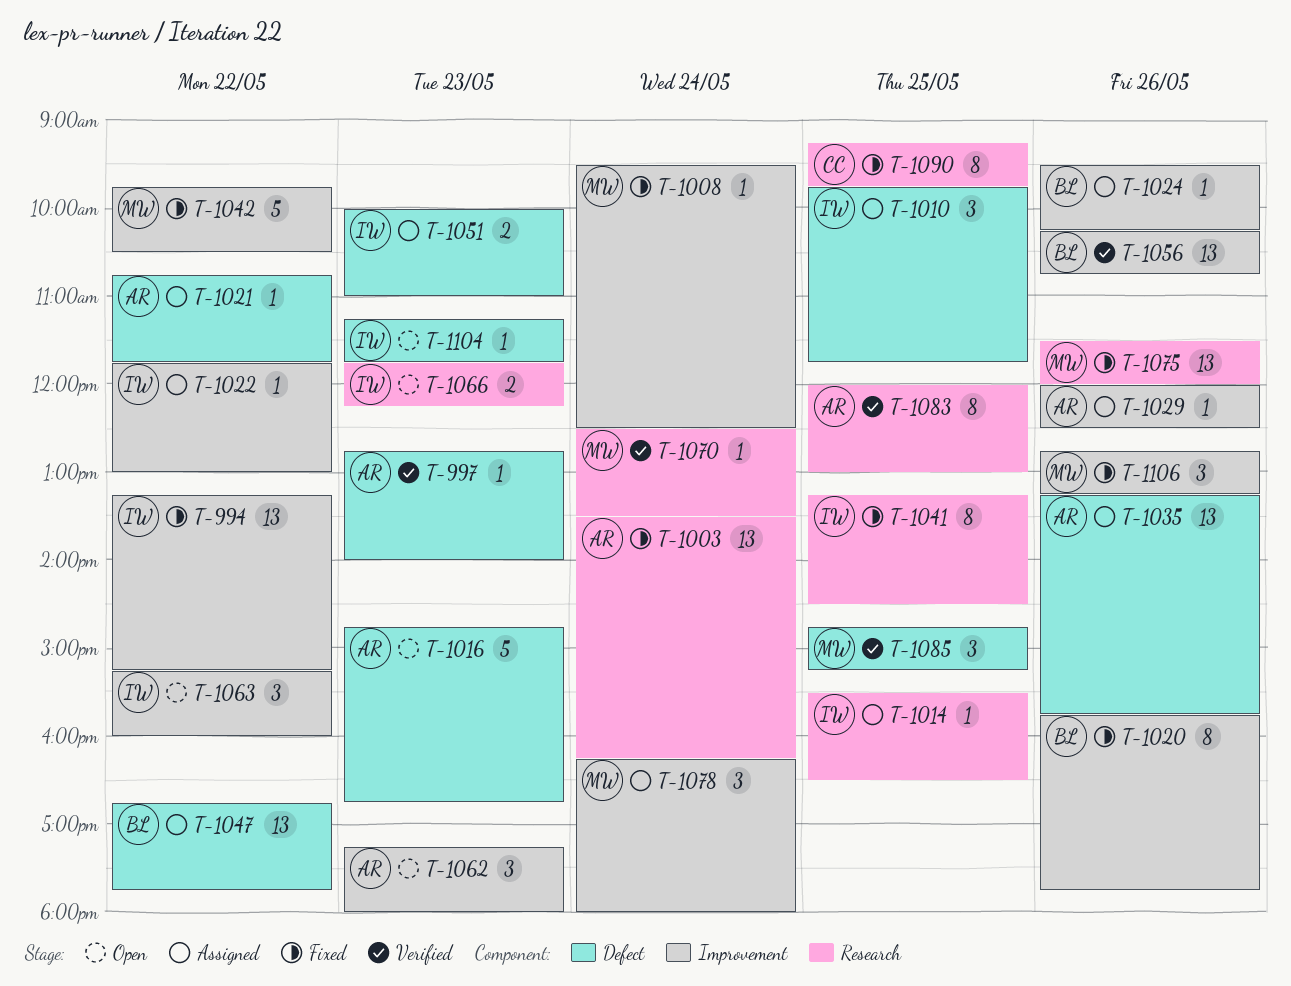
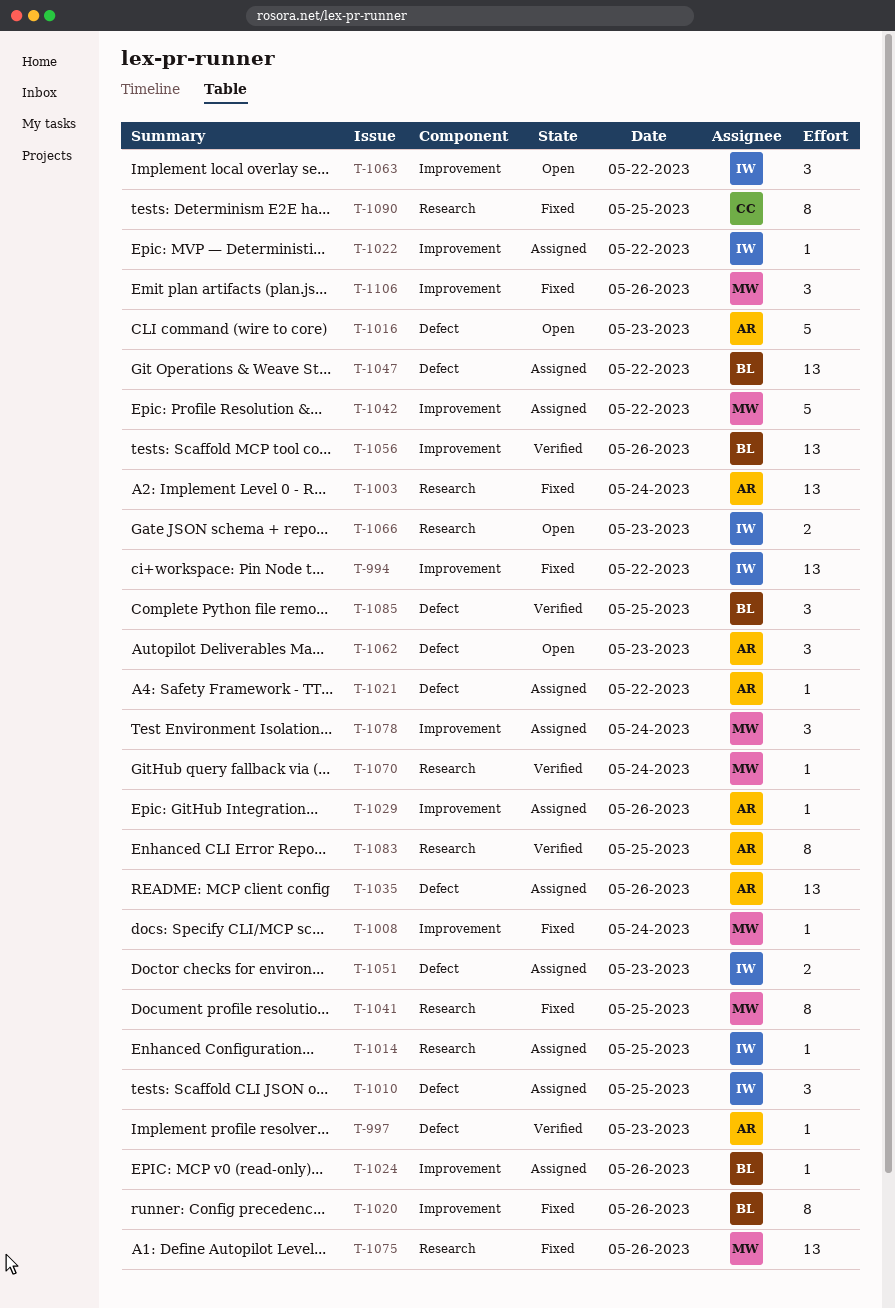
T-1041, owner: IW -> MW
T-1042, status: Fixed -> Assigned
T-1062, label: Improvement -> Defect
T-1085, owner: MW -> BL
T-1104: present -> none

